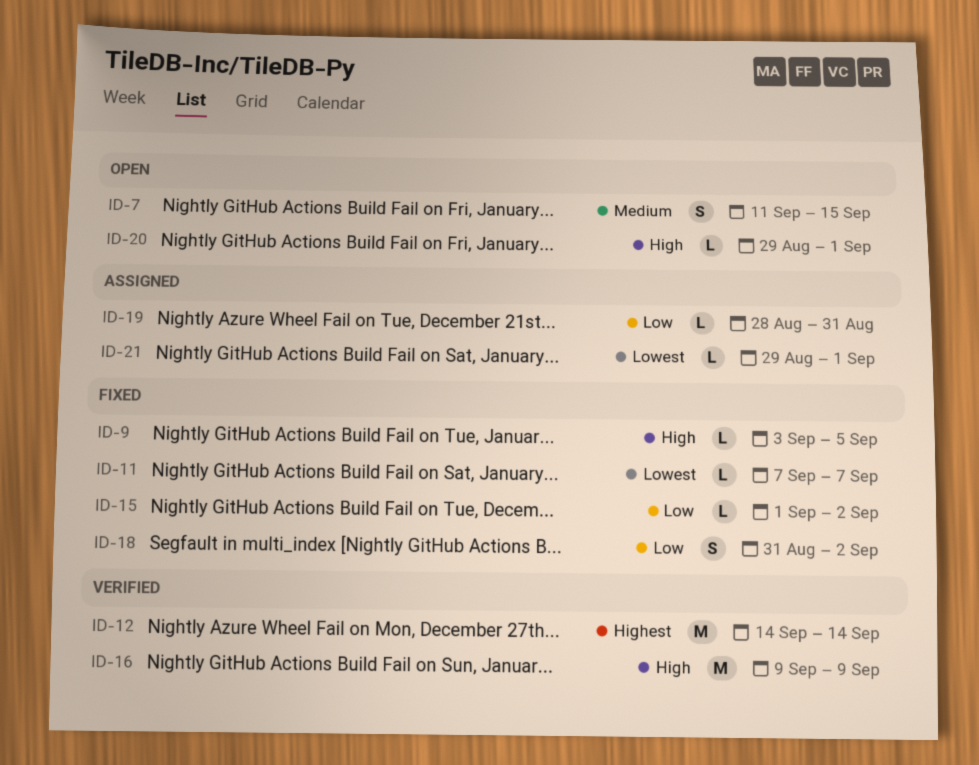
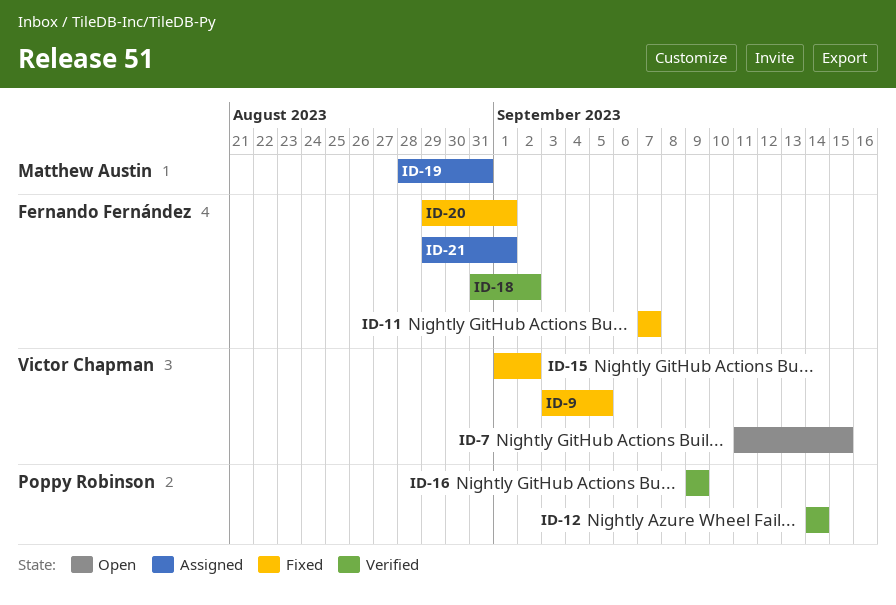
ID-18, status: Fixed -> Verified
ID-20, status: Open -> Fixed

